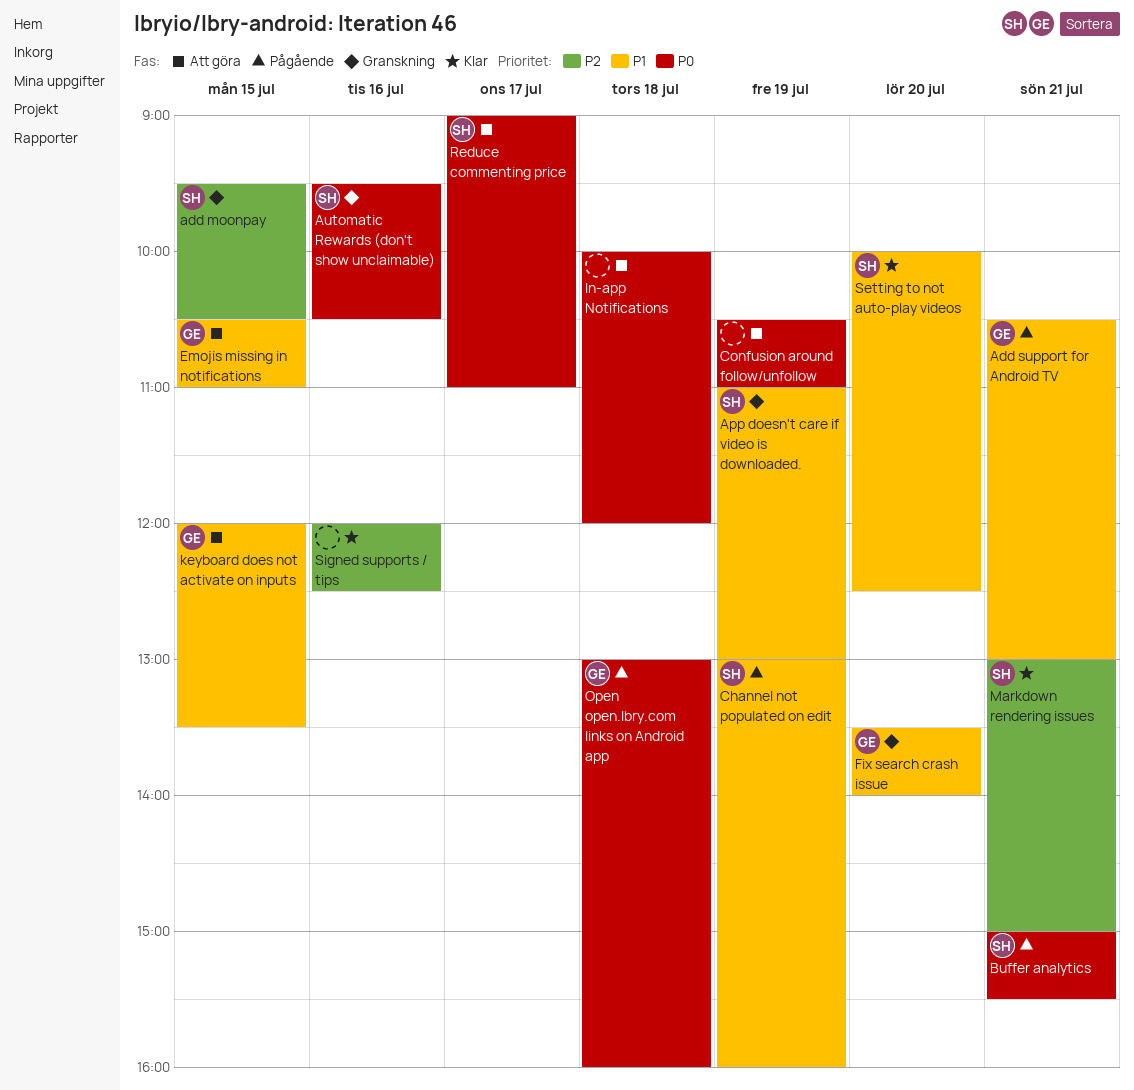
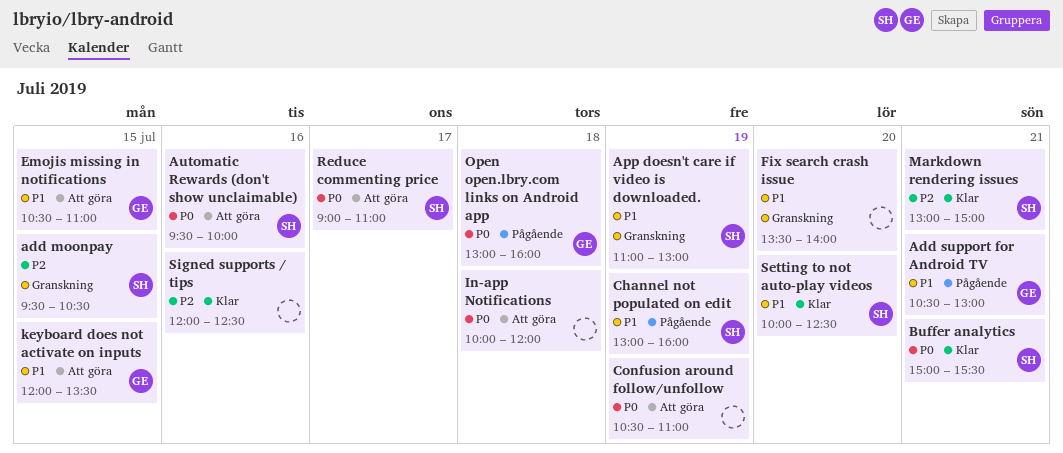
Automatic Rewards (don't show unclaimable), status: Granskning -> Att göra
Automatic Rewards (don't show unclaimable), ends: 10:30 -> 10:00
Buffer analytics, status: Pågående -> Klar
Fix search crash issue, owner: GE -> none

